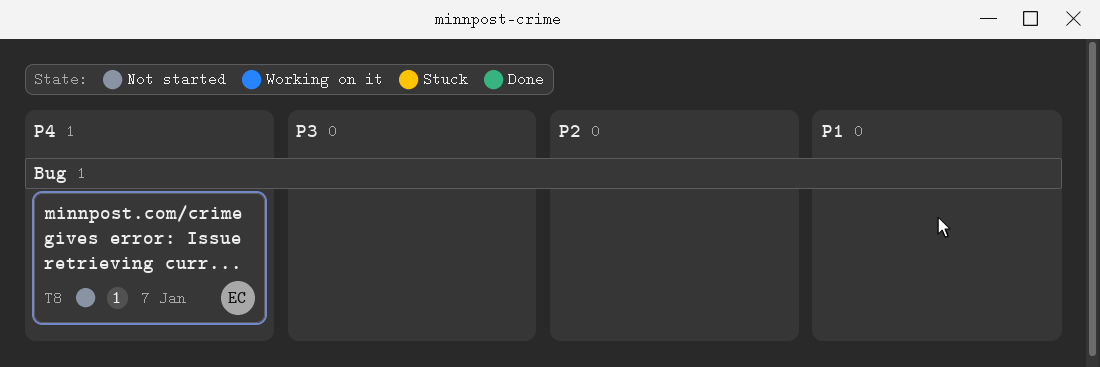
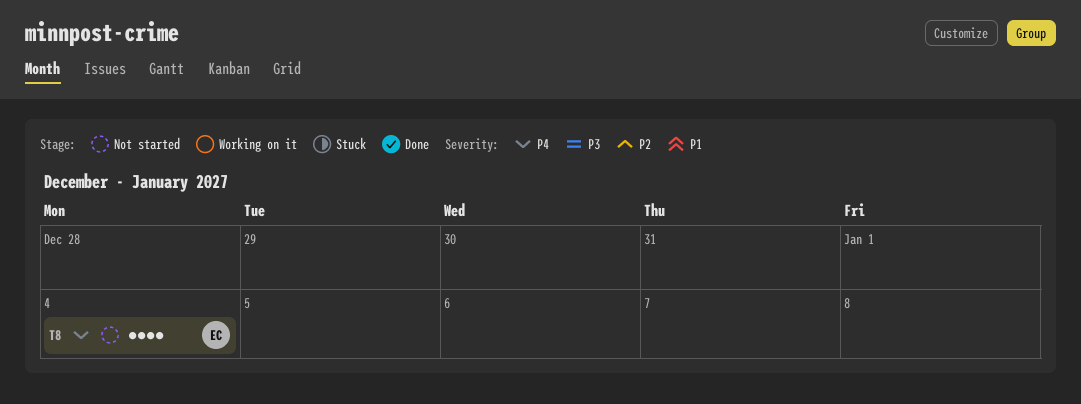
T8, estimate: 1 -> 4
T8, due: Jan 7 -> Jan 4

